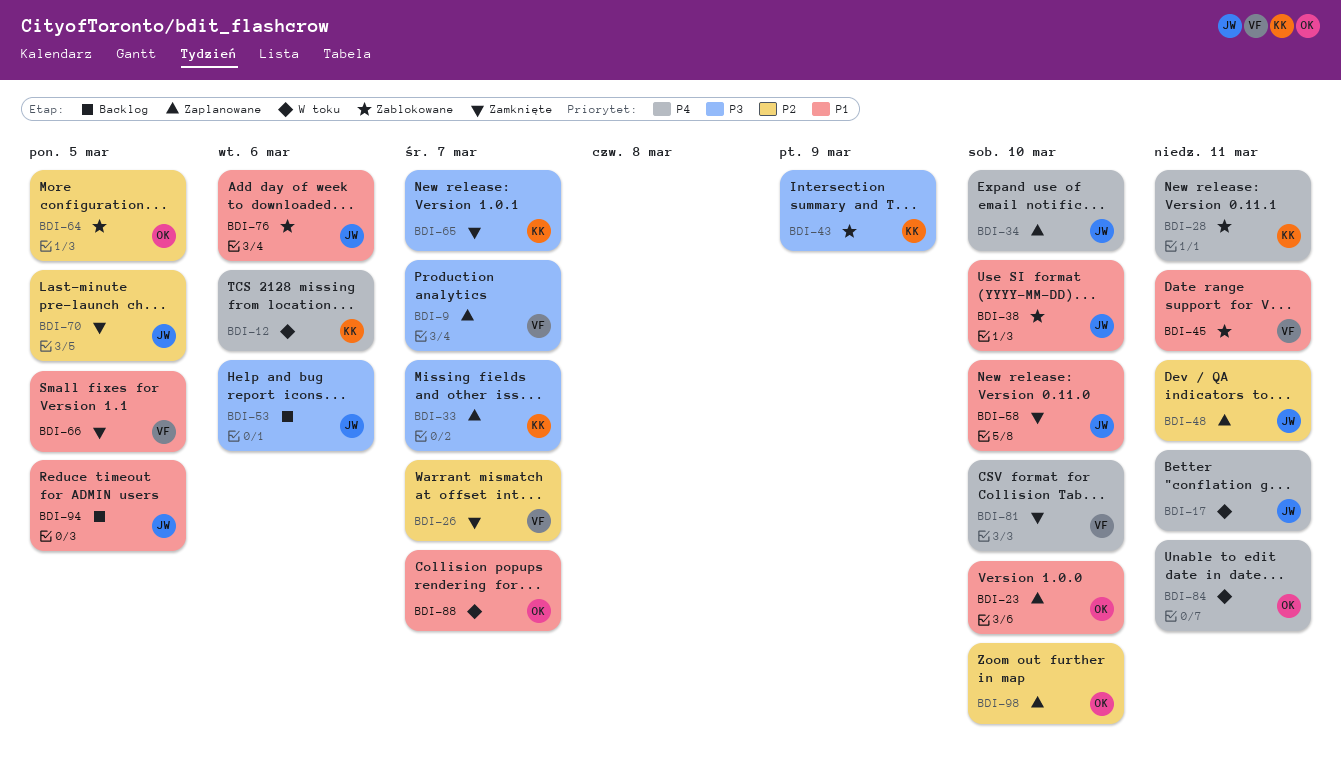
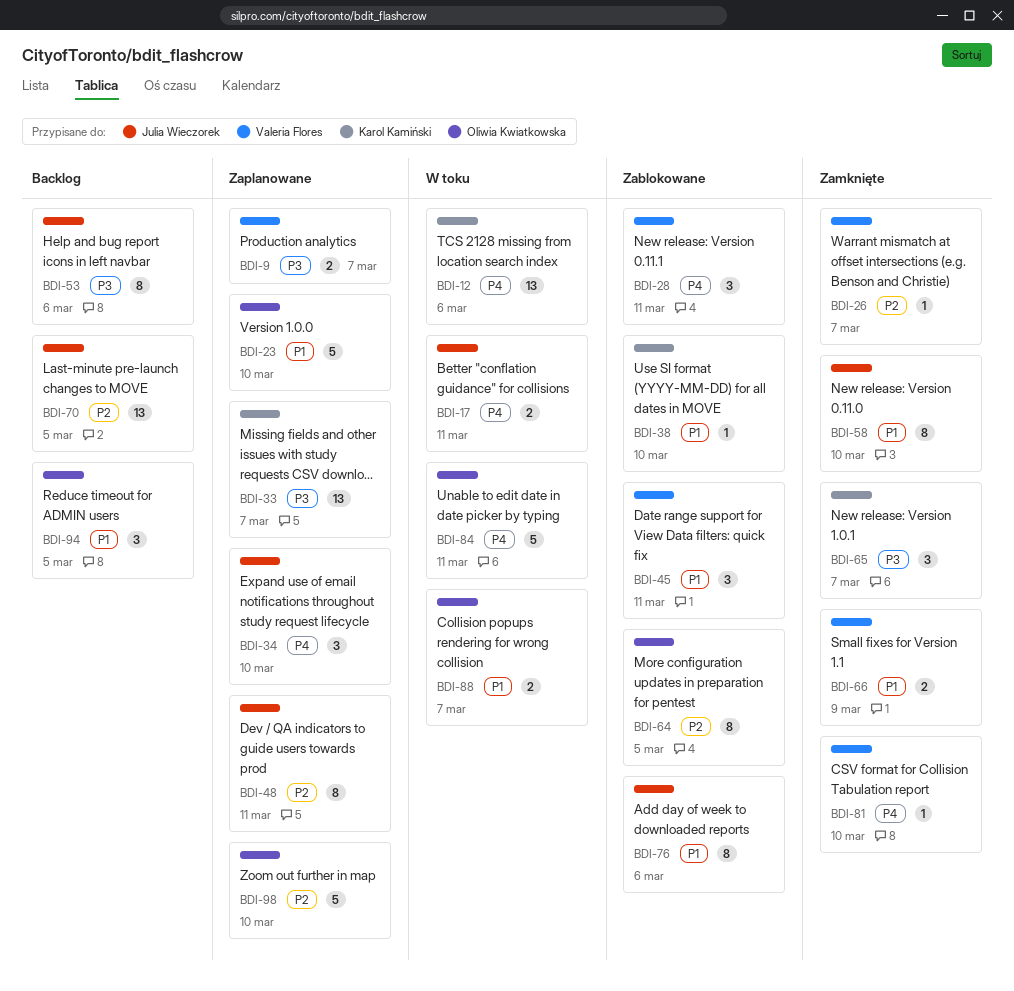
BDI-28, owner: Karol Kamiński -> Valeria Flores
BDI-38, owner: Julia Wieczorek -> Karol Kamiński
BDI-43: present -> none
BDI-66, due: Mar 5 -> Mar 9
BDI-70, status: Zamknięte -> Backlog
BDI-94, owner: Julia Wieczorek -> Oliwia Kwiatkowska

